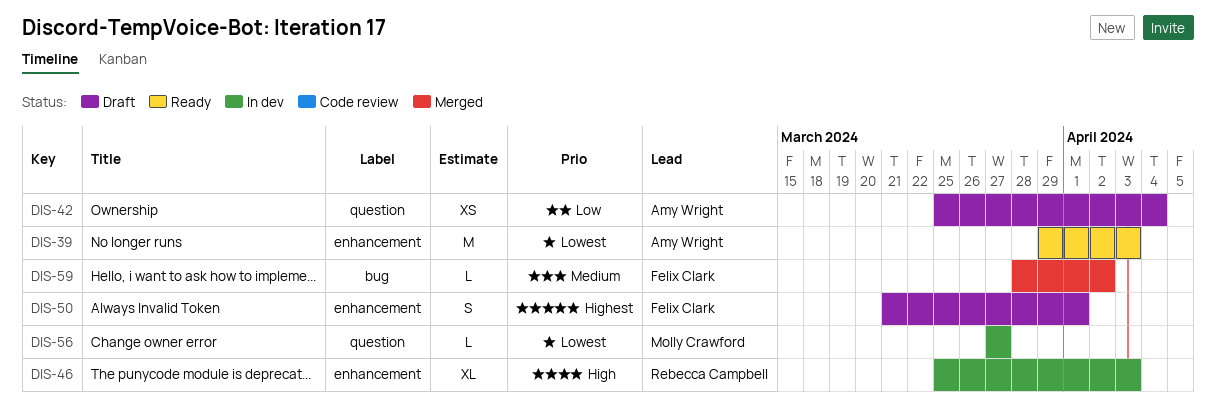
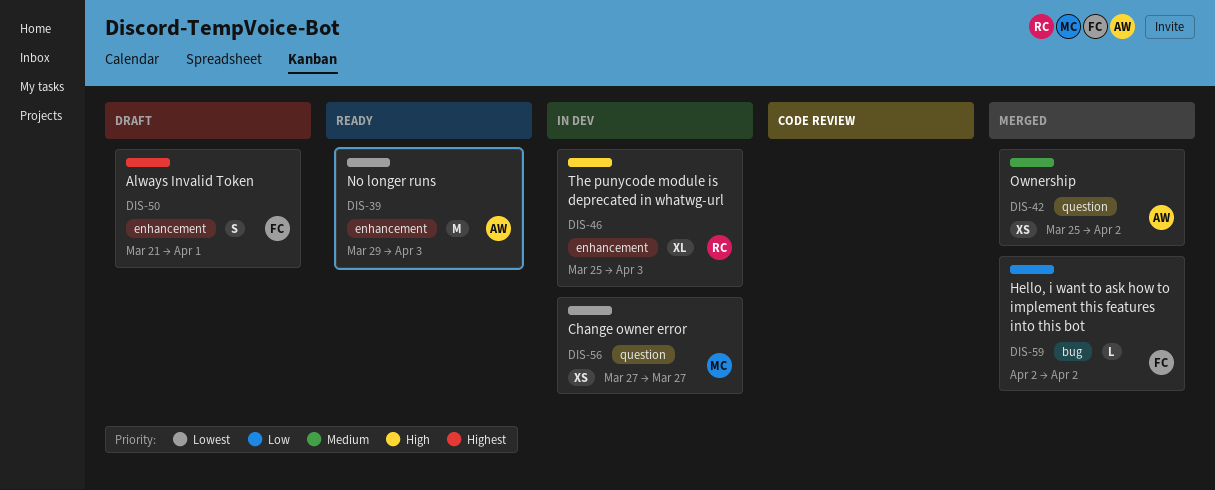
DIS-42, status: Draft -> Merged
DIS-42, priority: Low -> Medium
DIS-42, due: Apr 4 -> Apr 2
DIS-56, estimate: L -> XS
DIS-59, priority: Medium -> Low
DIS-59, start: Mar 28 -> Apr 2

